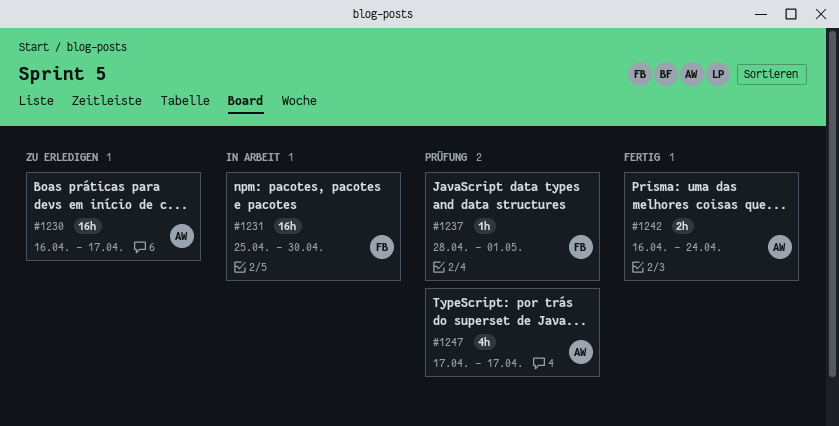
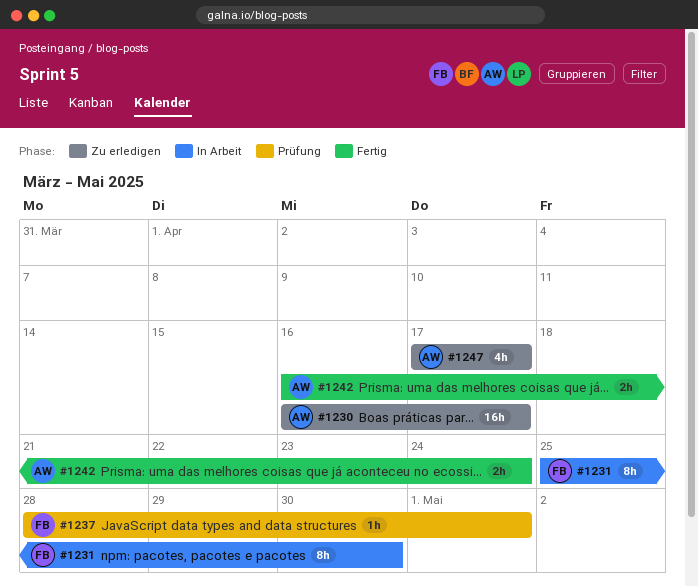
#1231, estimate: 16h -> 8h
#1247, status: Prüfung -> Zu erledigen

